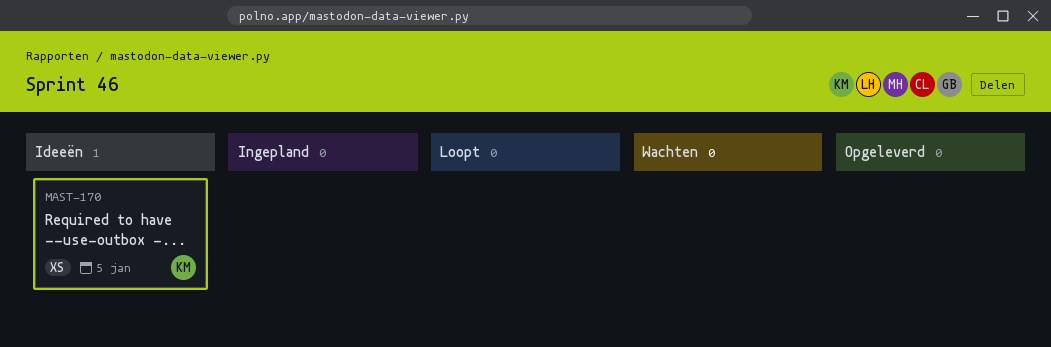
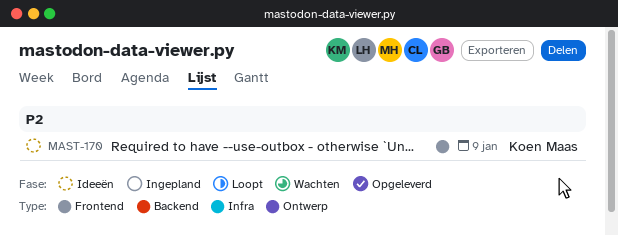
MAST-170, due: Jan 5 -> Jan 9

